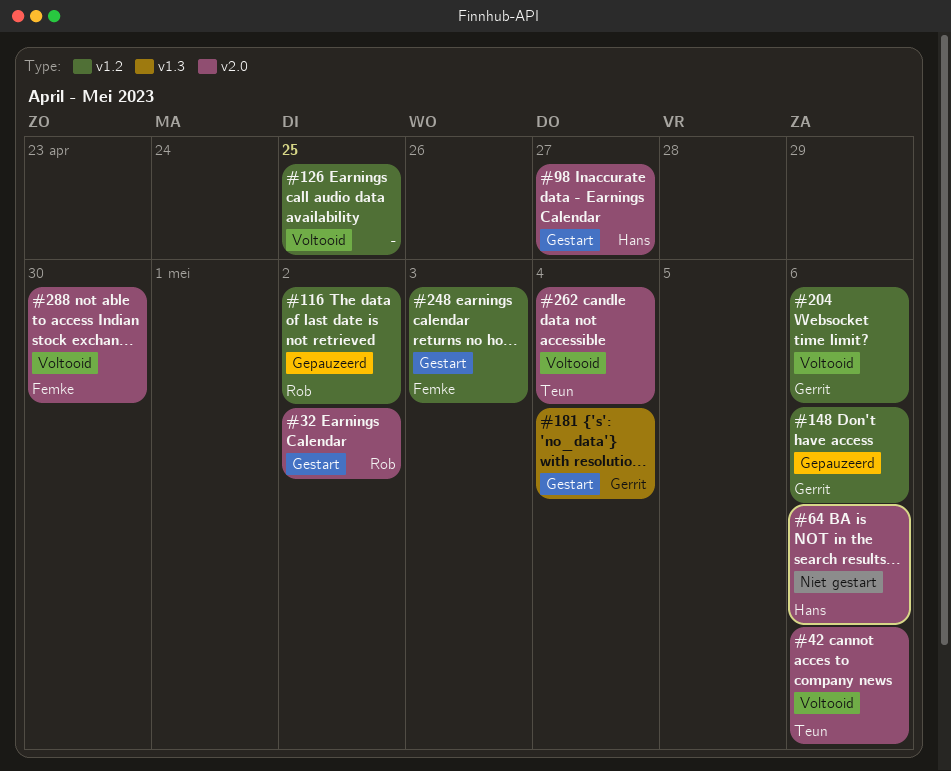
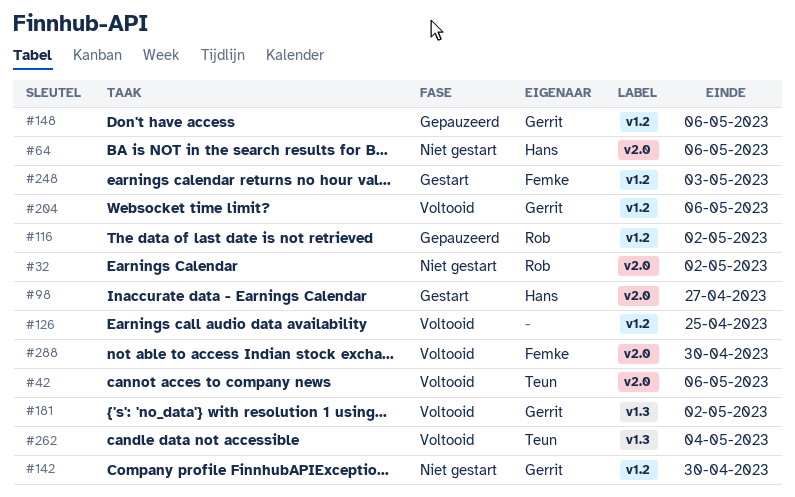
#32, status: Gestart -> Niet gestart
#142: none -> present
#181, status: Gestart -> Voltooid
#181, due: May 4 -> May 2
#262, label: v2.0 -> v1.3

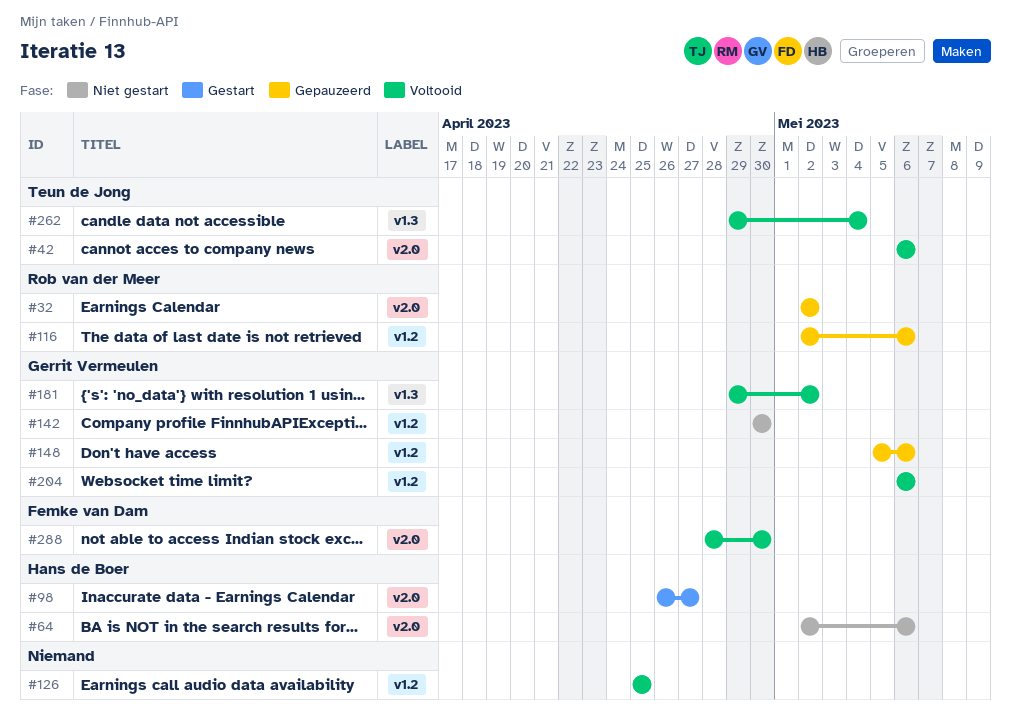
#32, status: Niet gestart -> Gepauzeerd
#116, due: May 2 -> May 6
#248: present -> none

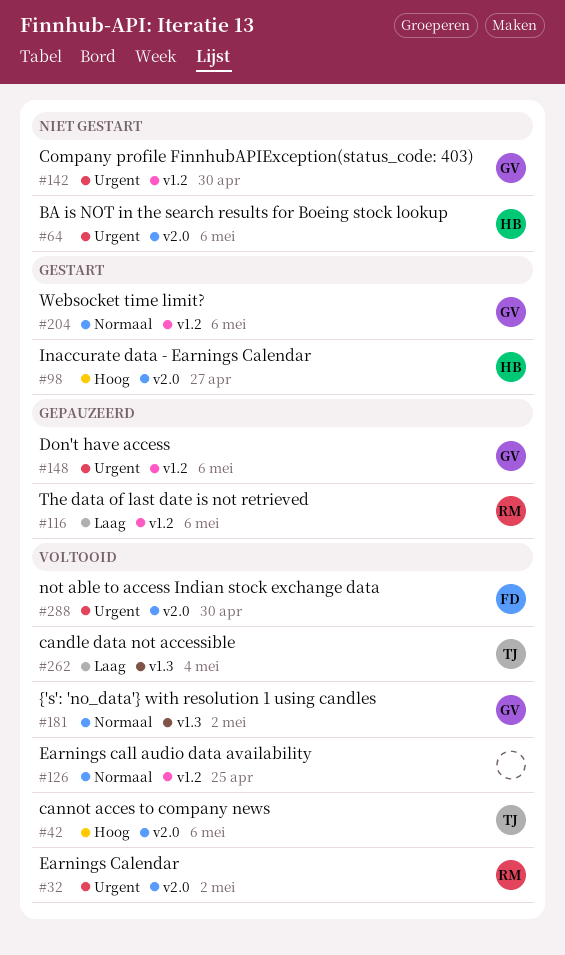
#32, status: Gepauzeerd -> Voltooid
#204, status: Voltooid -> Gestart

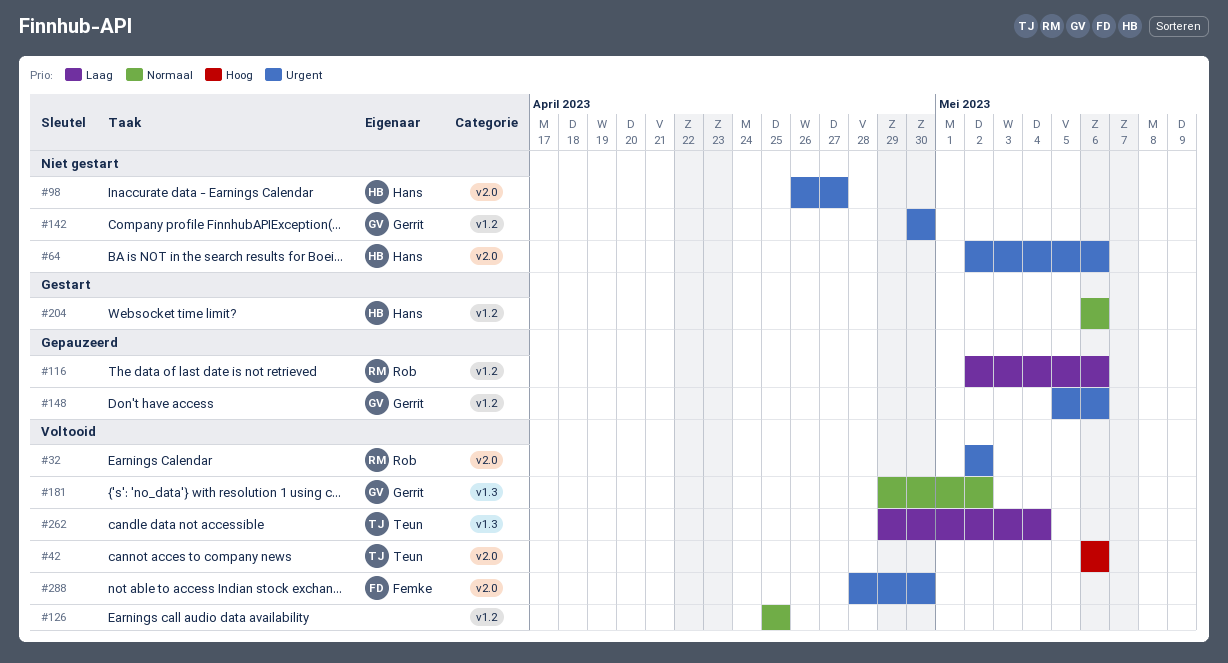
#98, status: Gestart -> Niet gestart
#98, priority: Hoog -> Urgent
#204, owner: Gerrit -> Hans

